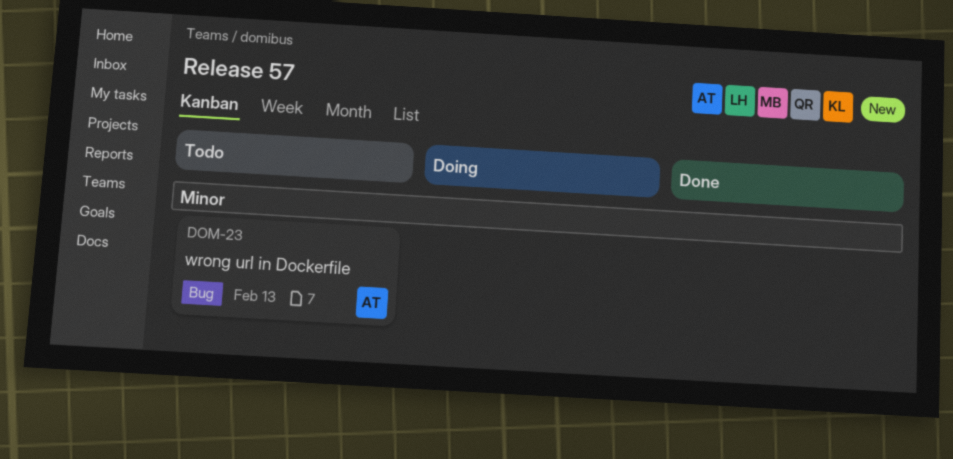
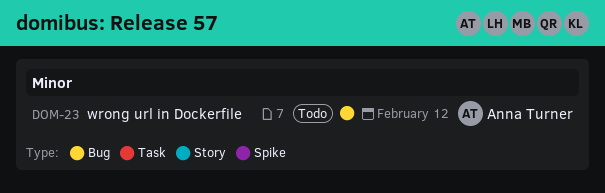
DOM-23, due: Feb 13 -> Feb 12

